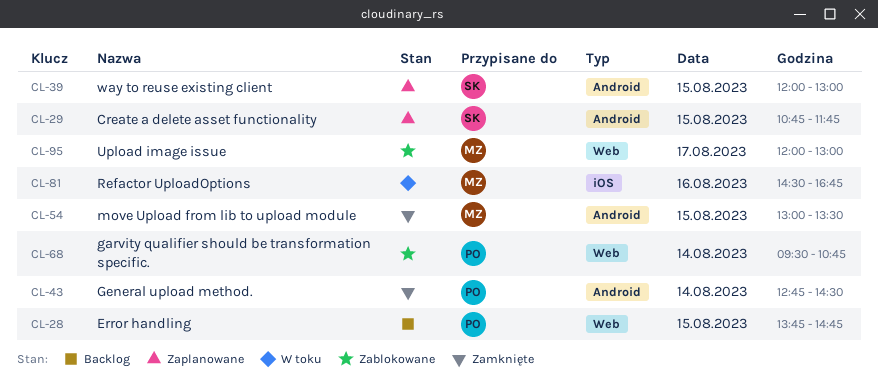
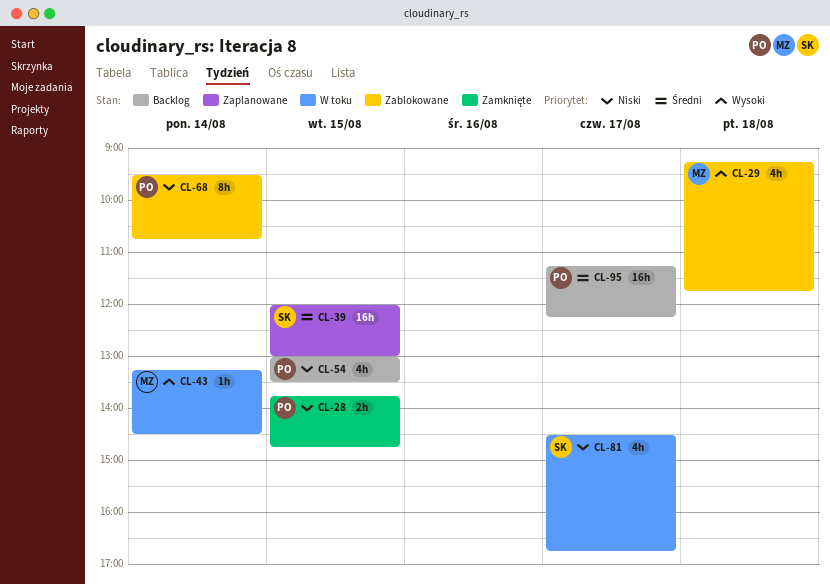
CL-28, status: Backlog -> Zamknięte
CL-29, status: Zaplanowane -> Zablokowane
CL-29, owner: SK -> MZ
CL-29, day: Aug 15 -> Aug 18
CL-29, begins: 10:45 -> 09:15
CL-43, status: Zamknięte -> W toku
CL-43, owner: PO -> MZ
CL-43, begins: 12:45 -> 13:15
CL-54, status: Zamknięte -> Backlog
CL-54, owner: MZ -> PO
CL-81, owner: MZ -> SK
CL-81, day: Aug 16 -> Aug 17
CL-95, status: Zablokowane -> Backlog
CL-95, owner: MZ -> PO
CL-95, begins: 12:00 -> 11:15
CL-95, ends: 13:00 -> 12:15

